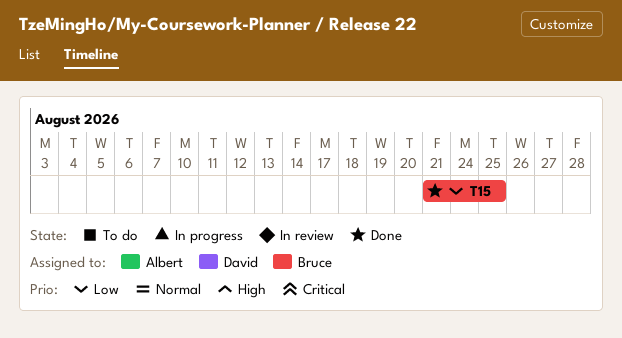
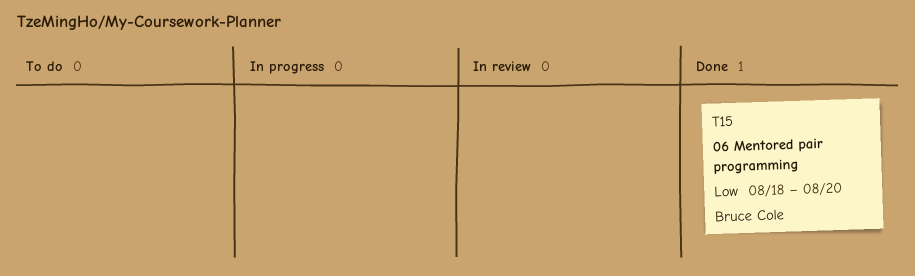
T15, start: Aug 21 -> Aug 18
T15, due: Aug 25 -> Aug 20

